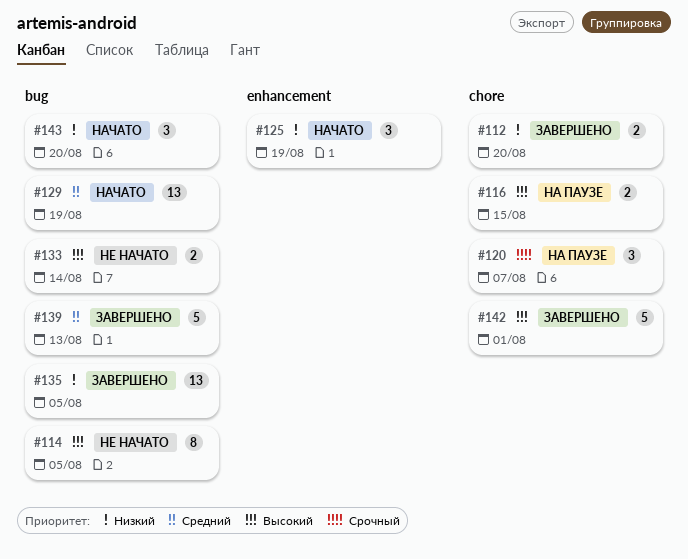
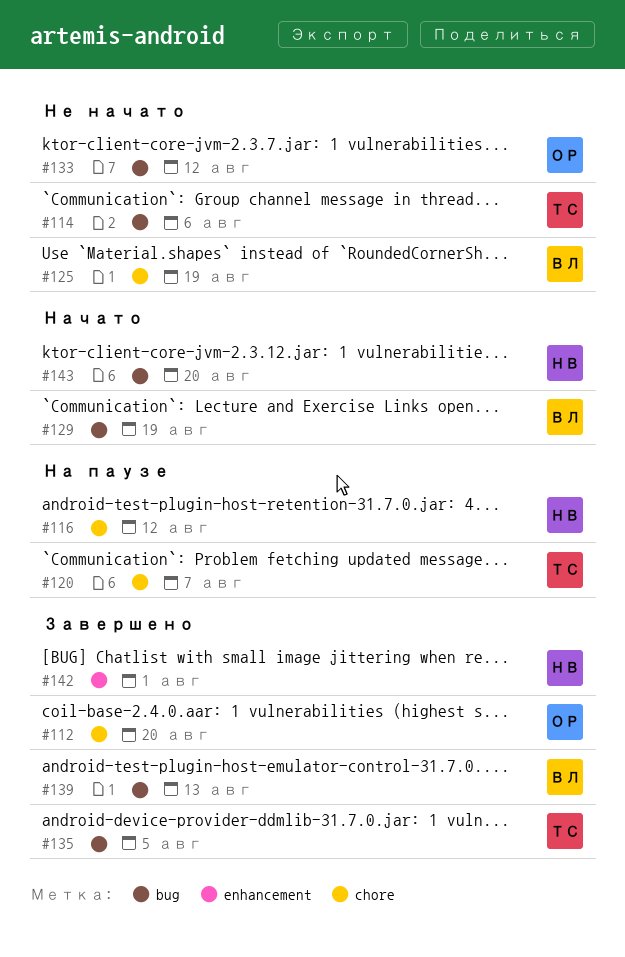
#114, due: Aug 5 -> Aug 6
#116, due: Aug 15 -> Aug 12
#125, status: Начато -> Не начато
#125, label: enhancement -> chore
#133, due: Aug 14 -> Aug 12
#142, label: chore -> enhancement

